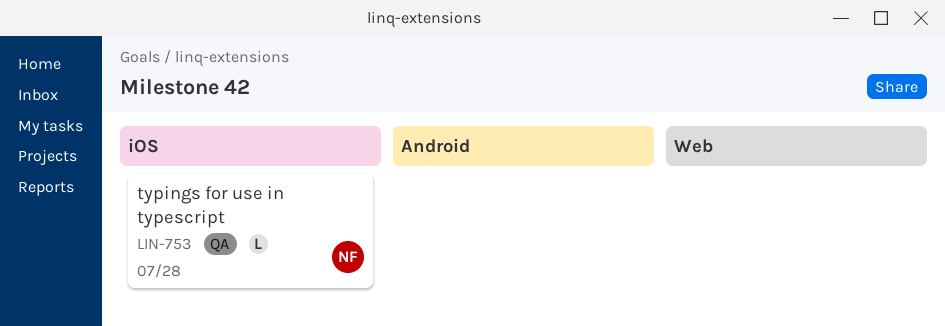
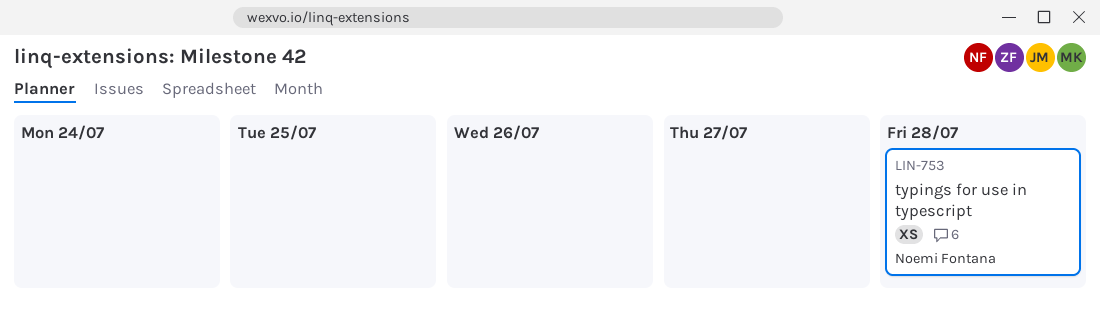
LIN-753, estimate: L -> XS

